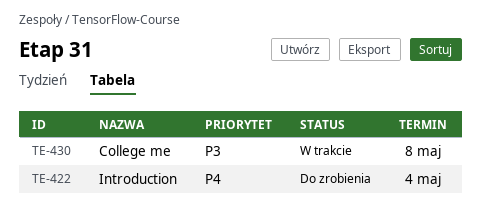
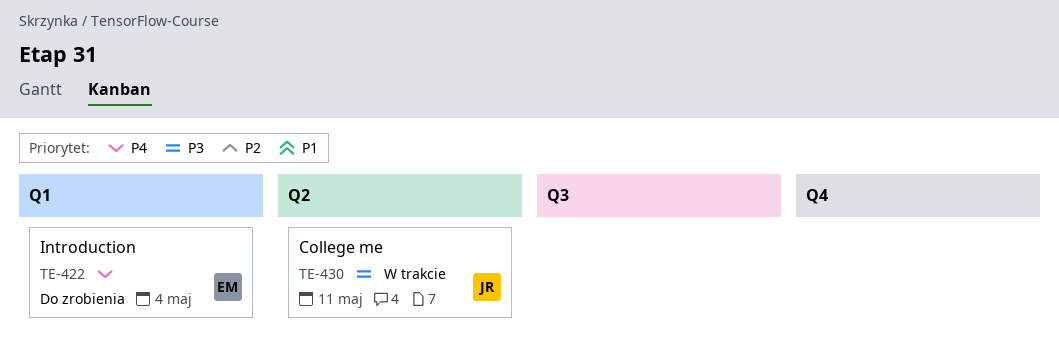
TE-430, due: May 8 -> May 11

